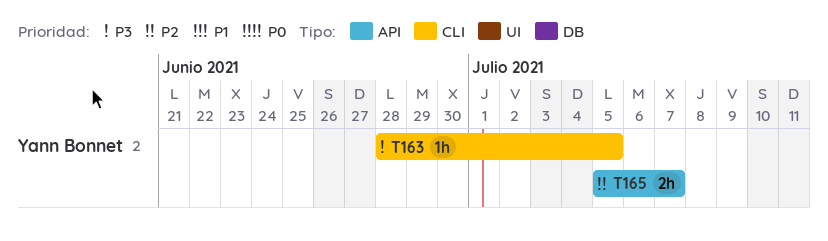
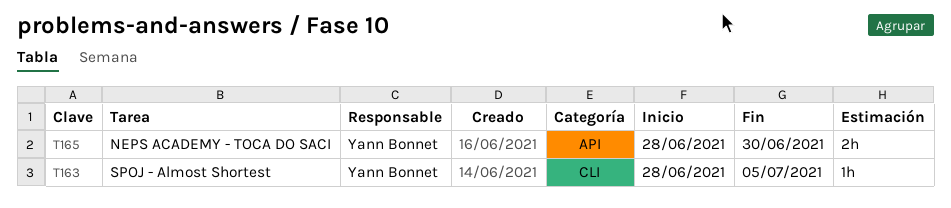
T165, start: Jul 5 -> Jun 28
T165, due: Jul 7 -> Jun 30

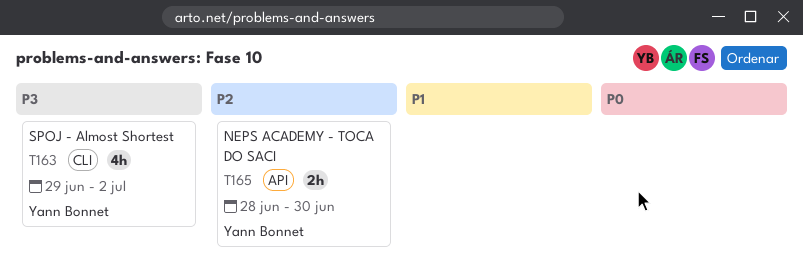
T163, estimate: 1h -> 4h
T163, start: Jun 28 -> Jun 29
T163, due: Jul 5 -> Jul 2

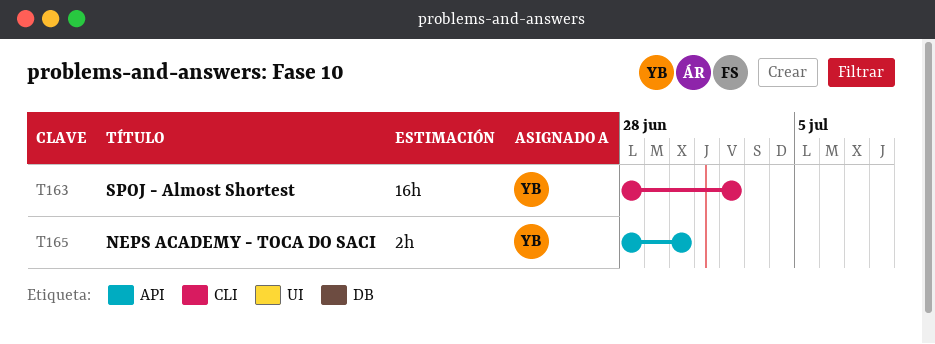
T163, estimate: 4h -> 16h
T163, start: Jun 29 -> Jun 28

